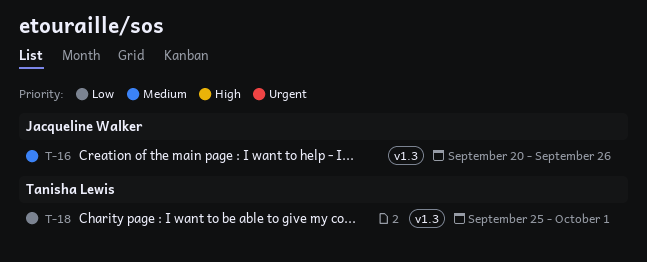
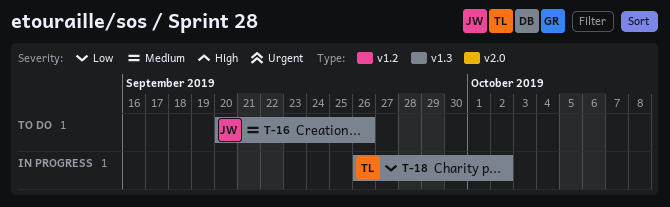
T-18, start: Sep 25 -> Sep 26
T-18, due: Oct 1 -> Oct 2

